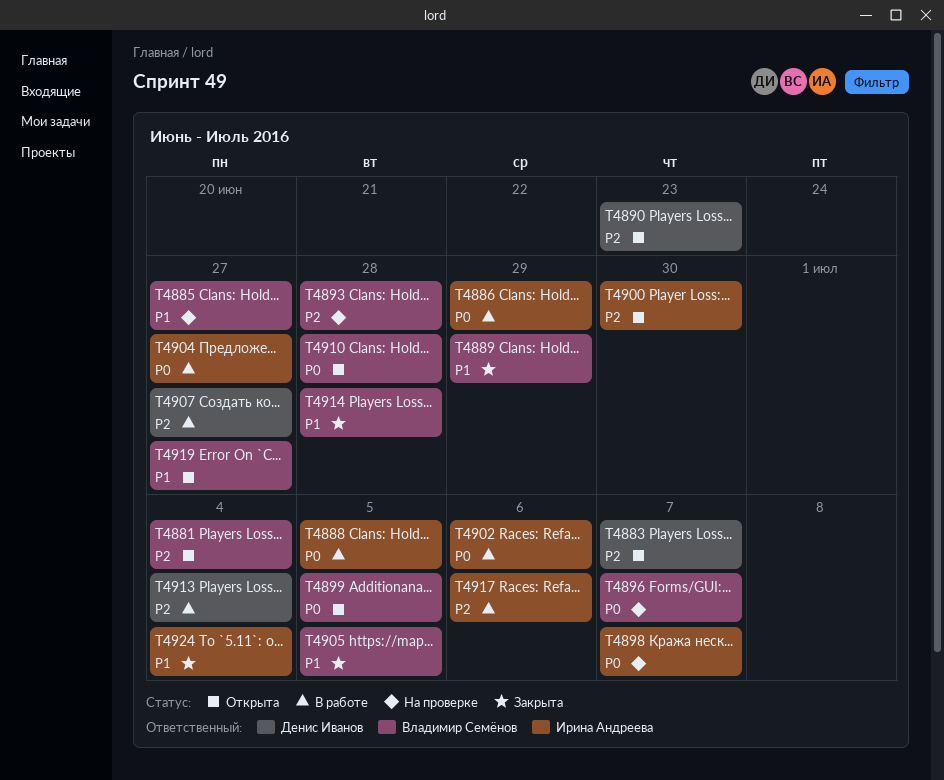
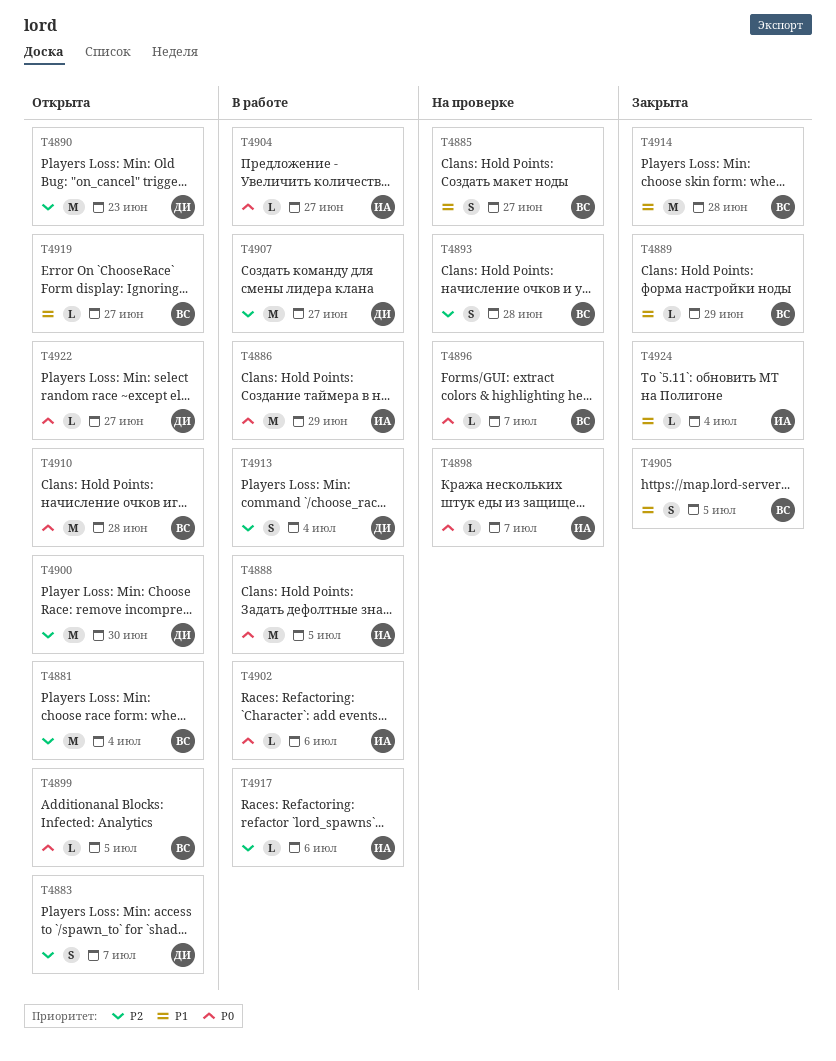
T4900, owner: Ирина Андреева -> Денис Иванов
T4922: none -> present

